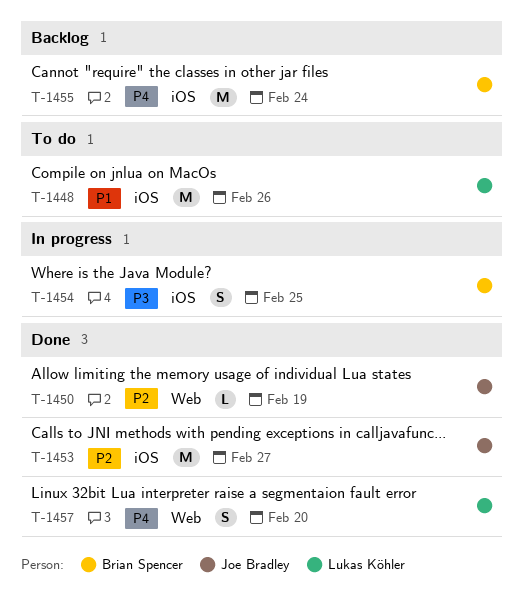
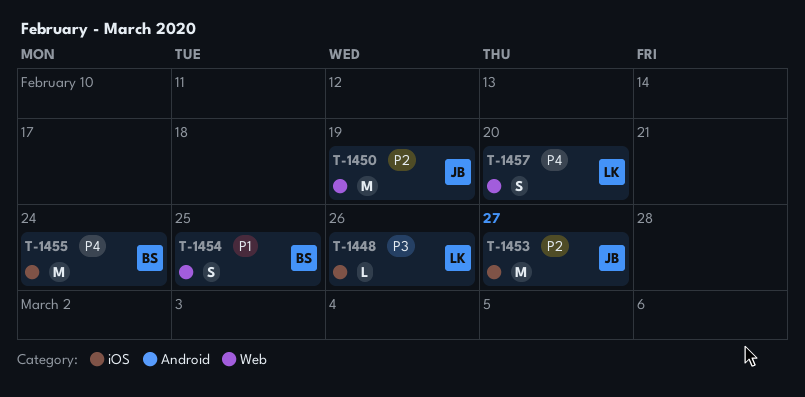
T-1448, priority: P1 -> P3
T-1448, estimate: M -> L
T-1450, estimate: L -> M
T-1454, priority: P3 -> P1
T-1454, label: iOS -> Web

